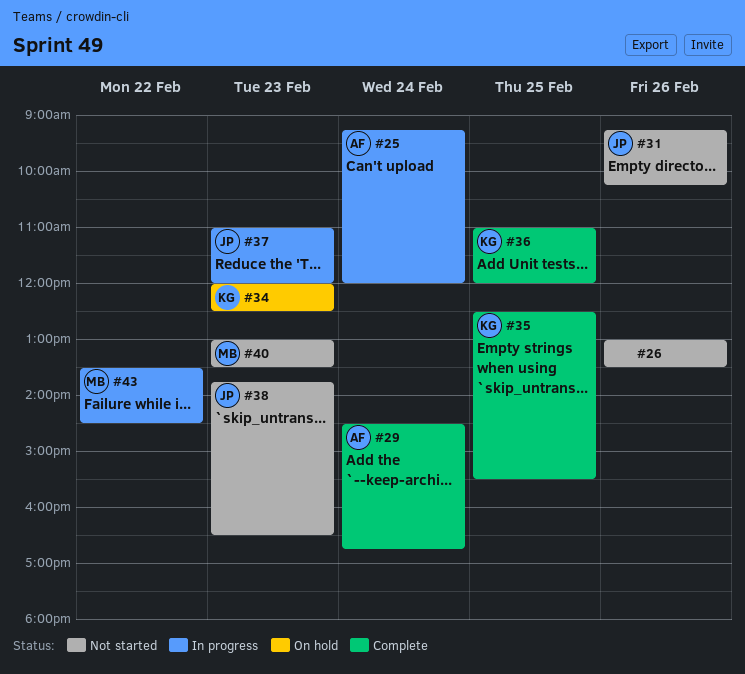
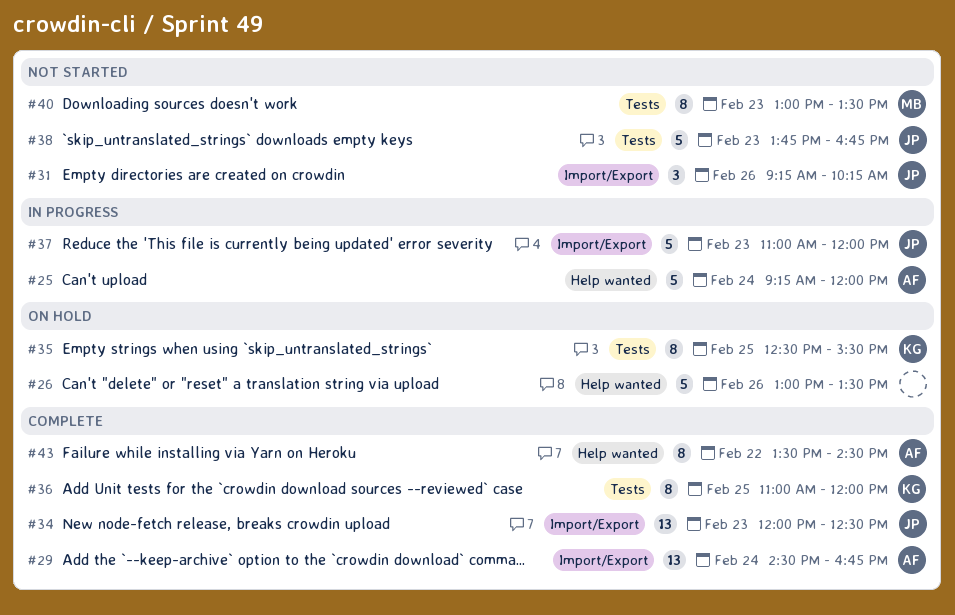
#26, status: Not started -> On hold
#34, status: On hold -> Complete
#34, owner: KG -> JP
#35, status: Complete -> On hold
#38, ends: 16:30 -> 16:45
#43, status: In progress -> Complete
#43, owner: MB -> AF

